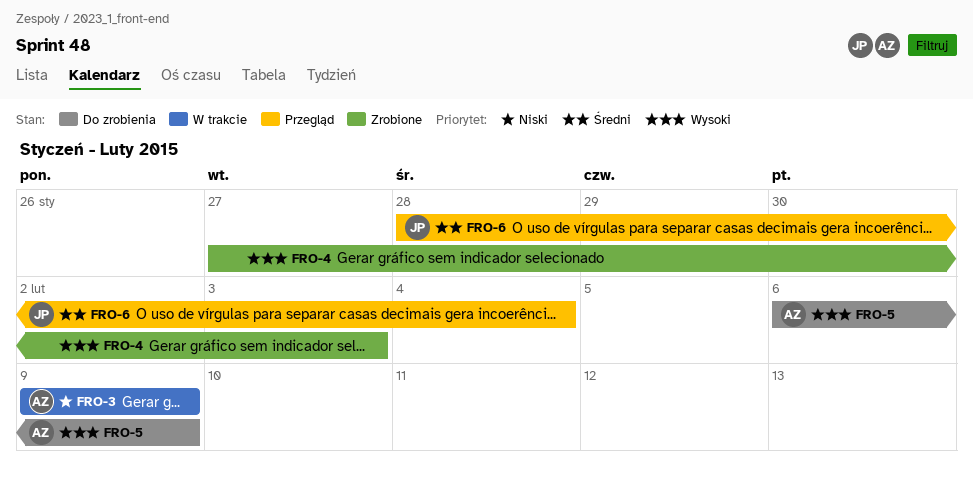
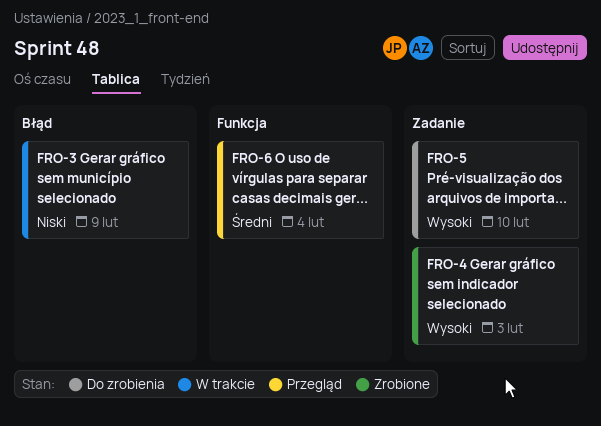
FRO-5, due: Feb 9 -> Feb 10

